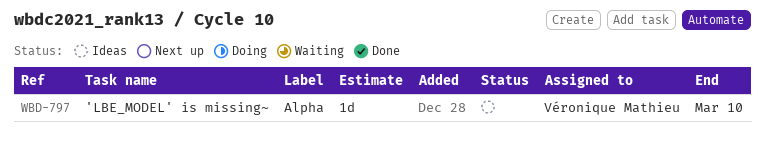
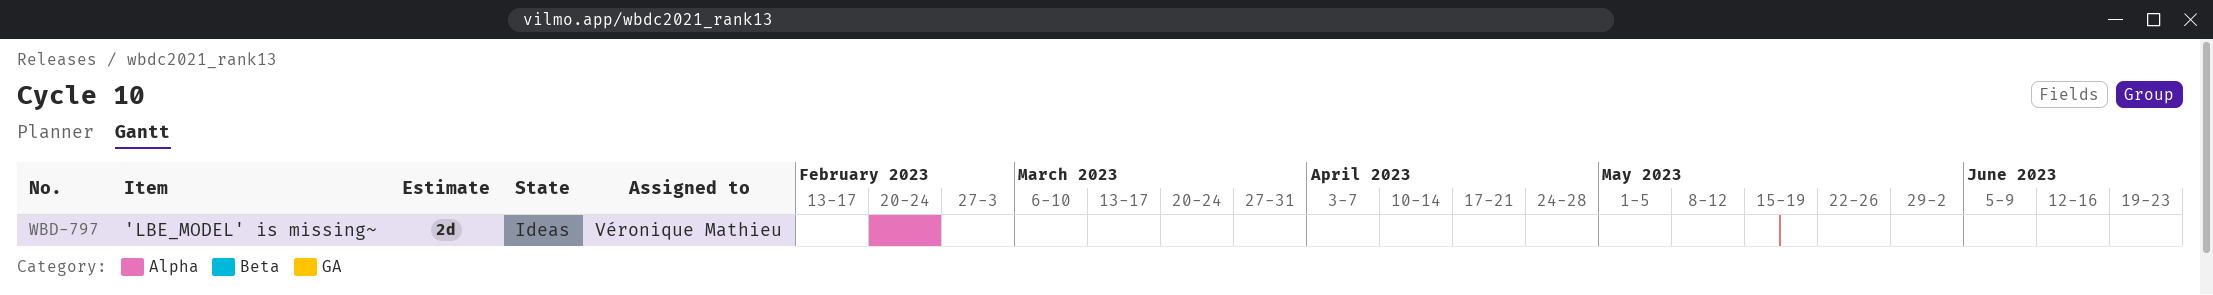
WBD-797, estimate: 1d -> 2d
WBD-797, due: Mar 10 -> Feb 24

